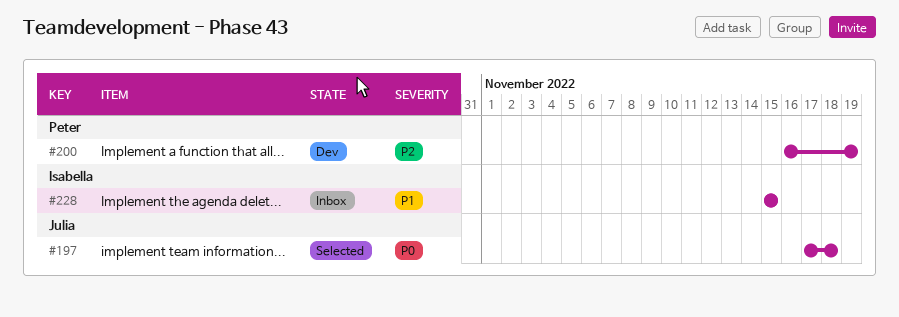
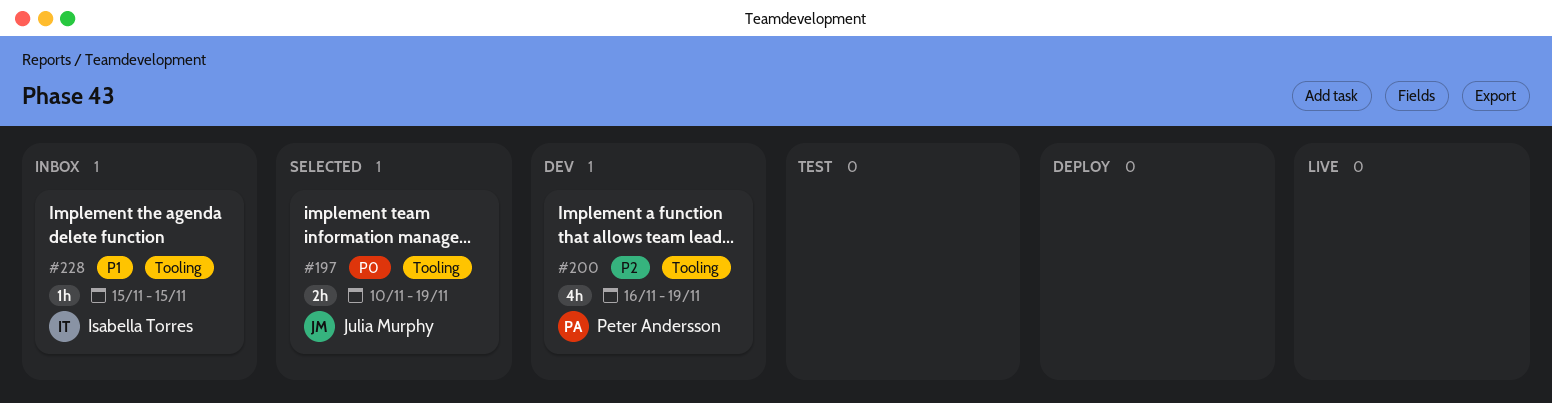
#197, start: Nov 17 -> Nov 10
#197, due: Nov 18 -> Nov 19

